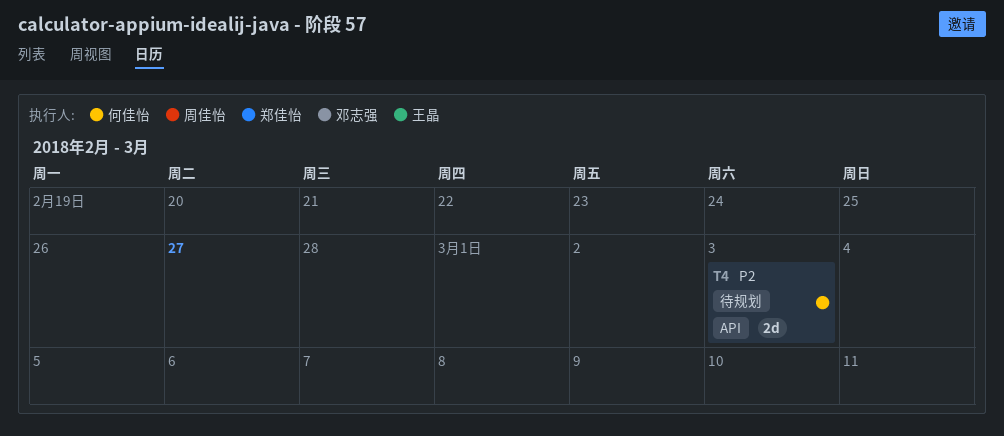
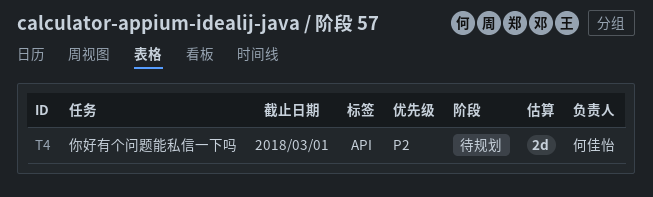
T4, due: Mar 3 -> Mar 1

